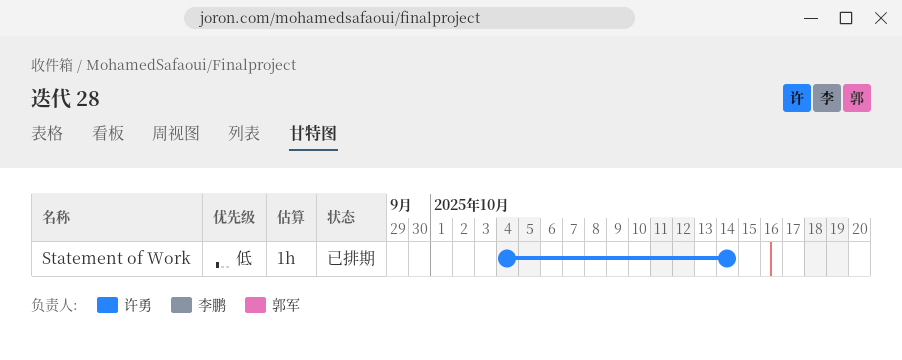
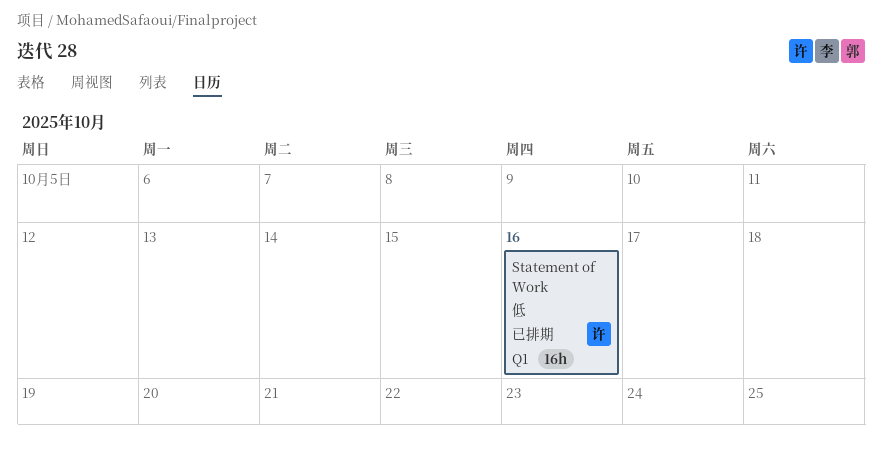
Statement of Work, estimate: 1h -> 16h
Statement of Work, due: Oct 14 -> Oct 16

